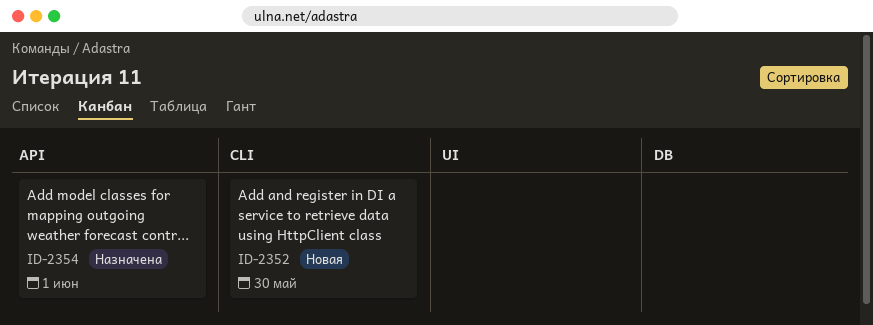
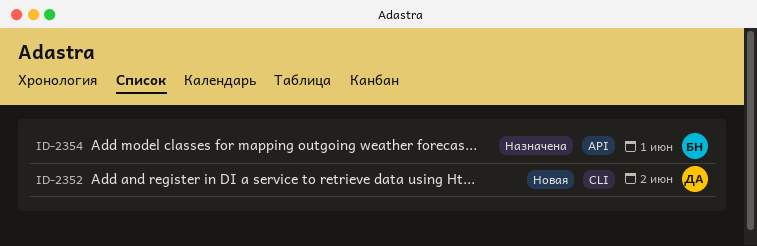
ID-2352, due: May 30 -> Jun 2

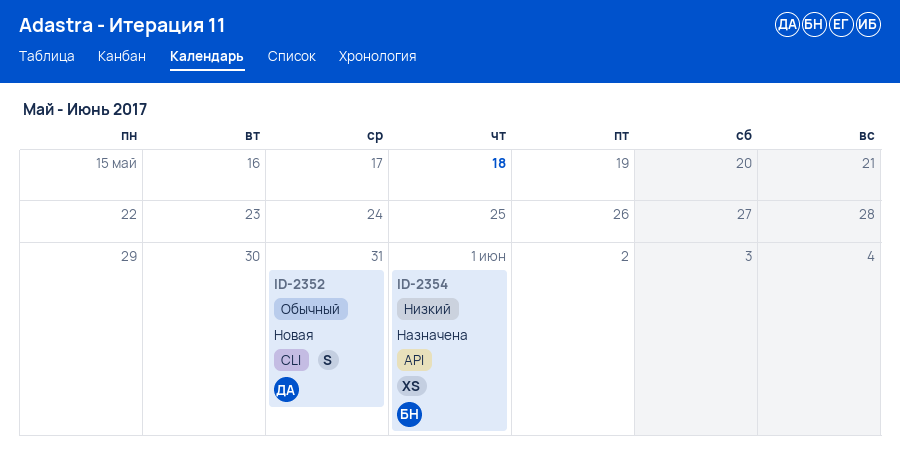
ID-2352, due: Jun 2 -> May 31

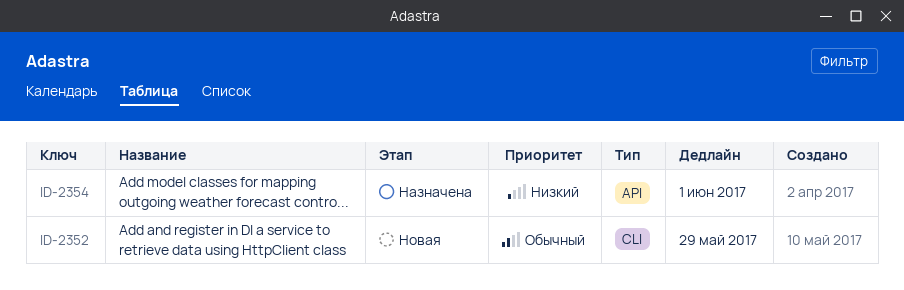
ID-2352, due: May 31 -> May 29

